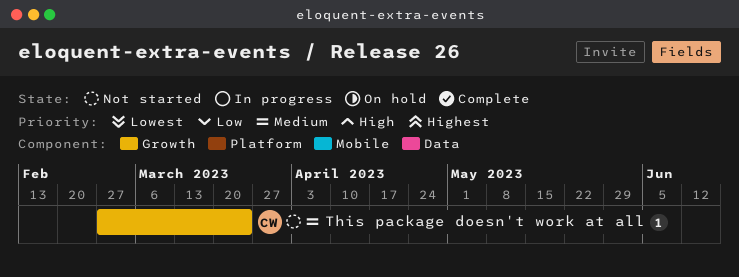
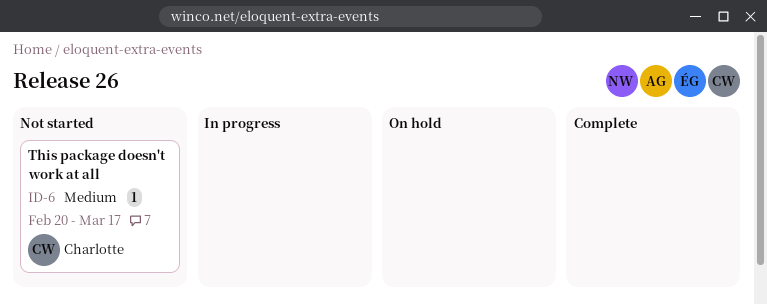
This package doesn't work at all, start: Feb 27 -> Feb 20
This package doesn't work at all, due: Mar 24 -> Mar 17

